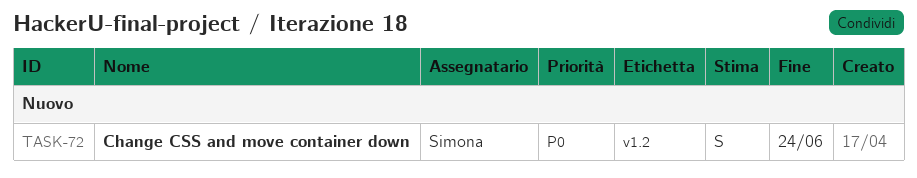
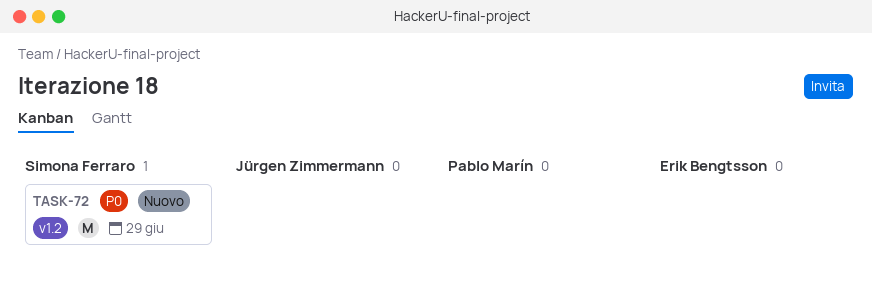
TASK-72, estimate: S -> M
TASK-72, due: Jun 24 -> Jun 29

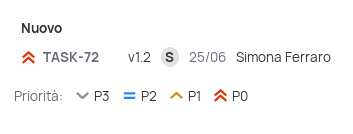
TASK-72, estimate: M -> S
TASK-72, due: Jun 29 -> Jun 25

